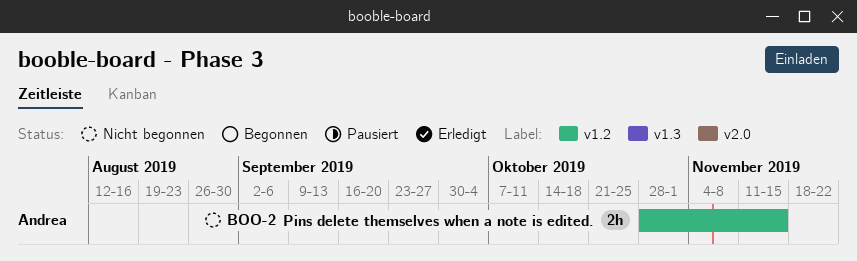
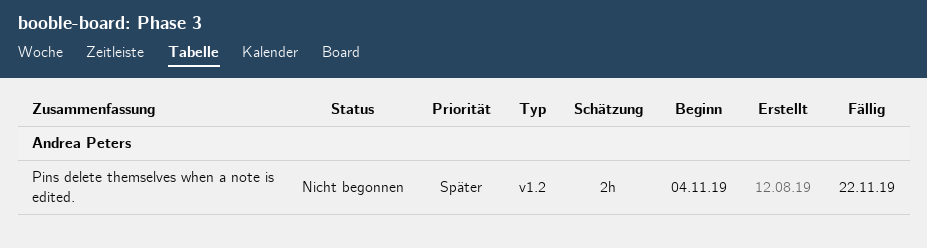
Pins delete themselves when a note is edited., start: Oct 28 -> Nov 4
Pins delete themselves when a note is edited., due: Nov 15 -> Nov 22

